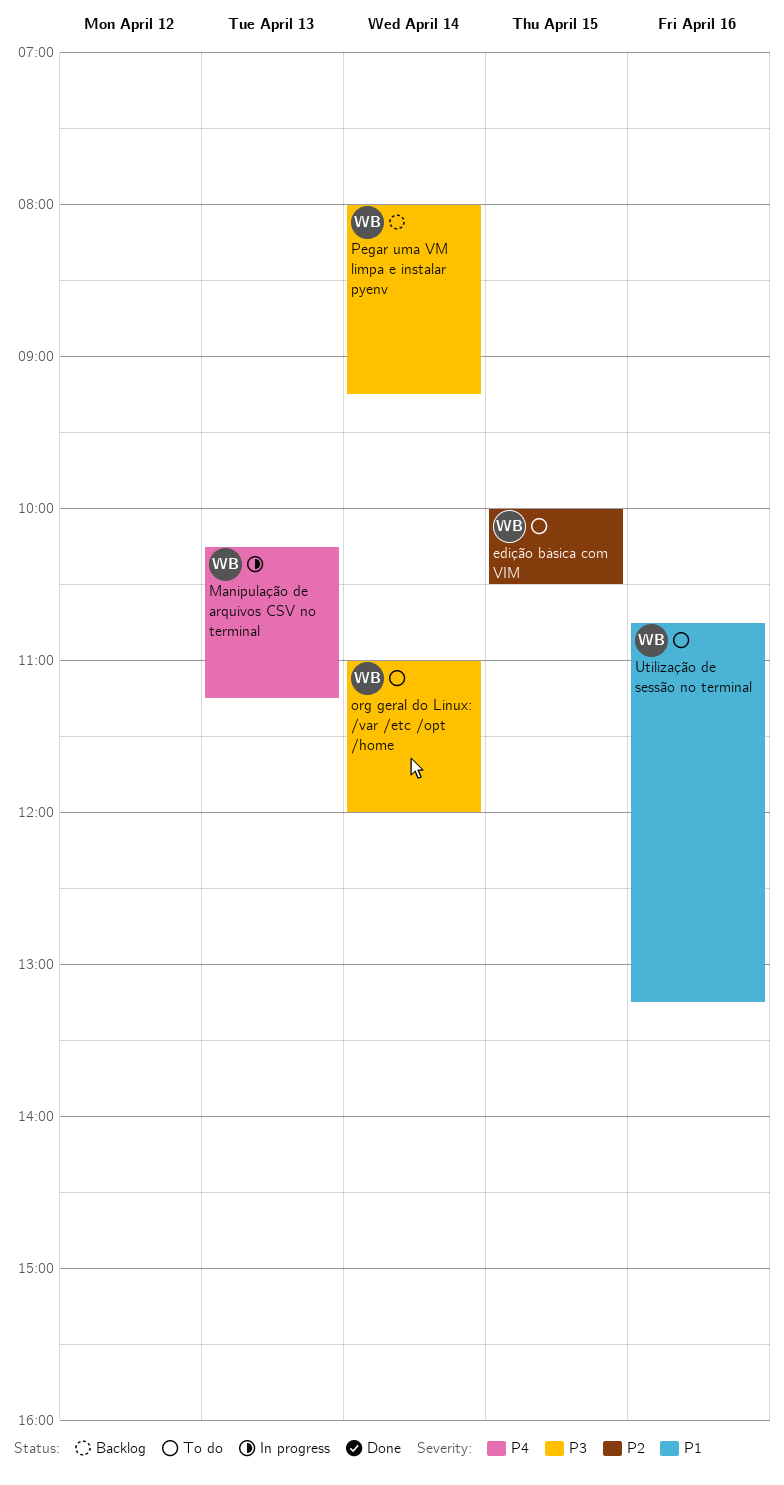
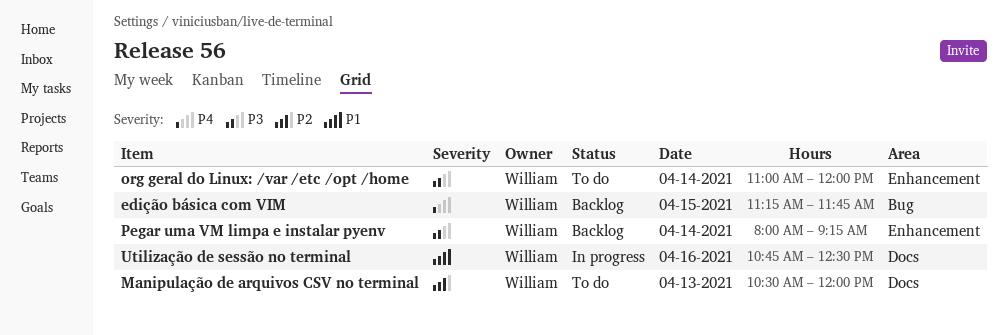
edição básica com VIM, status: To do -> Backlog
edição básica com VIM, priority: P2 -> P4
edição básica com VIM, begins: 10:00 -> 11:15
edição básica com VIM, ends: 10:30 -> 11:45
Manipulação de arquivos CSV no terminal, status: In progress -> To do
Manipulação de arquivos CSV no terminal, priority: P4 -> P2
Manipulação de arquivos CSV no terminal, begins: 10:15 -> 10:30
Manipulação de arquivos CSV no terminal, ends: 11:15 -> 12:00
Utilização de sessão no terminal, status: To do -> In progress
Utilização de sessão no terminal, ends: 13:15 -> 12:30

